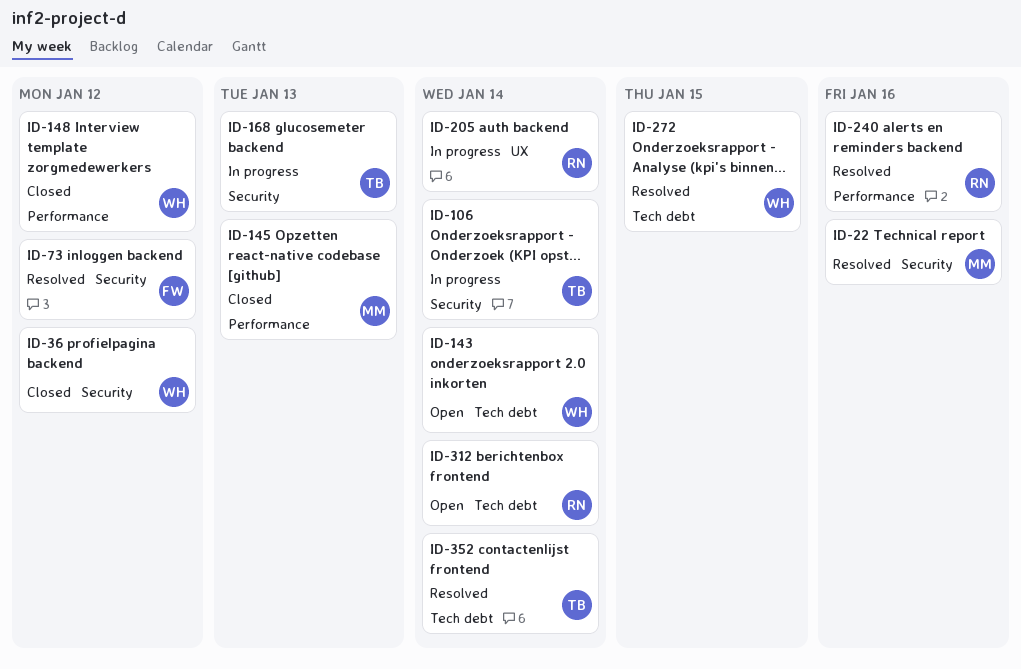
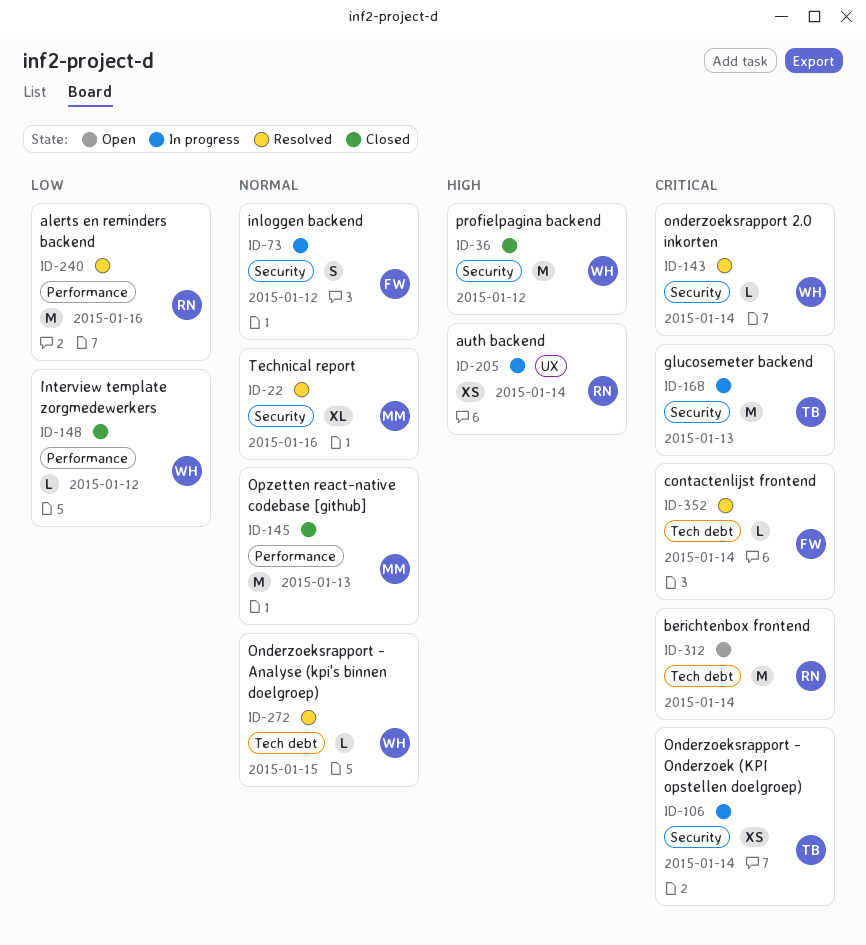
ID-73, status: Resolved -> In progress
ID-143, status: Open -> Resolved
ID-143, label: Tech debt -> Security
ID-352, owner: TB -> FW

